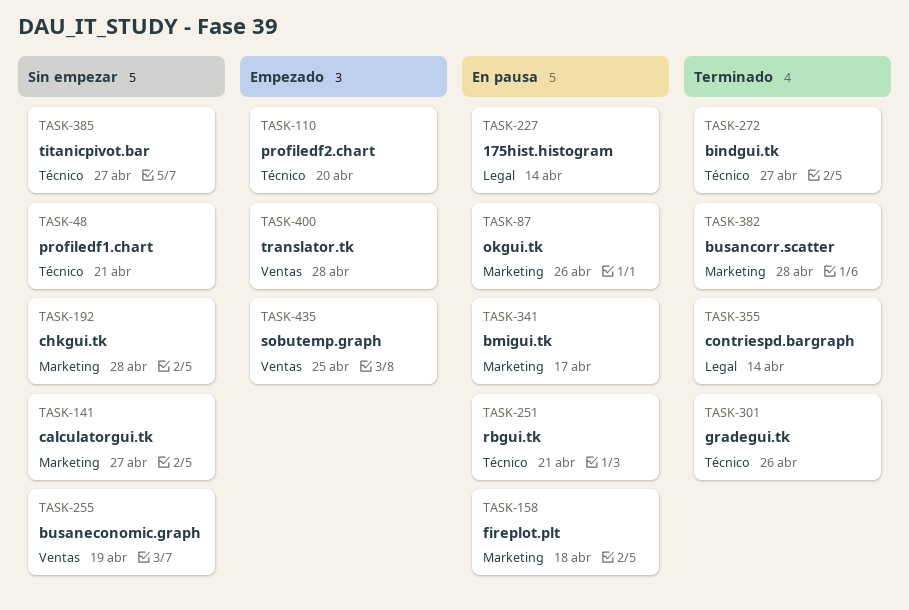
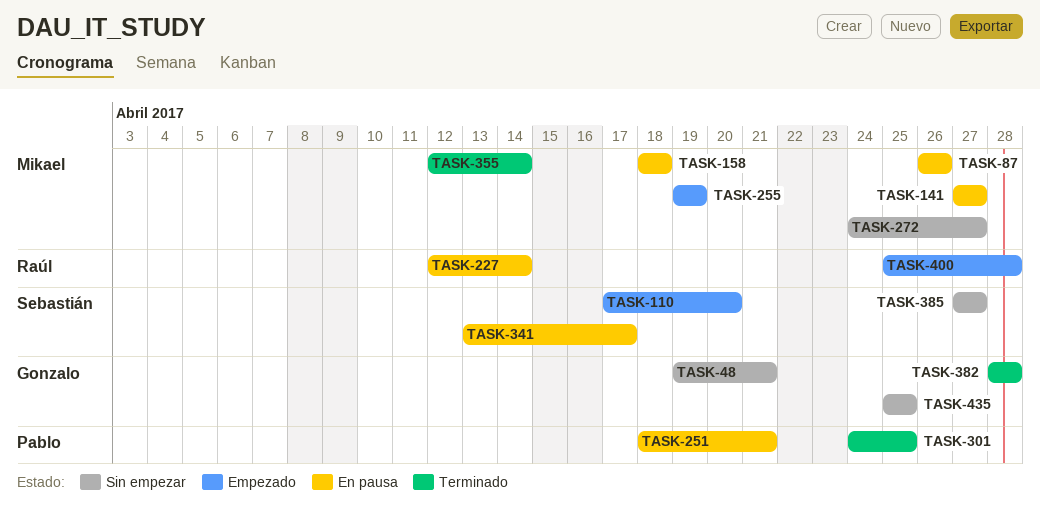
TASK-141, status: Sin empezar -> En pausa
TASK-192: present -> none
TASK-255, status: Sin empezar -> Empezado
TASK-272, status: Terminado -> Sin empezar
TASK-301, due: Apr 26 -> Apr 25
TASK-435, status: Empezado -> Sin empezar

